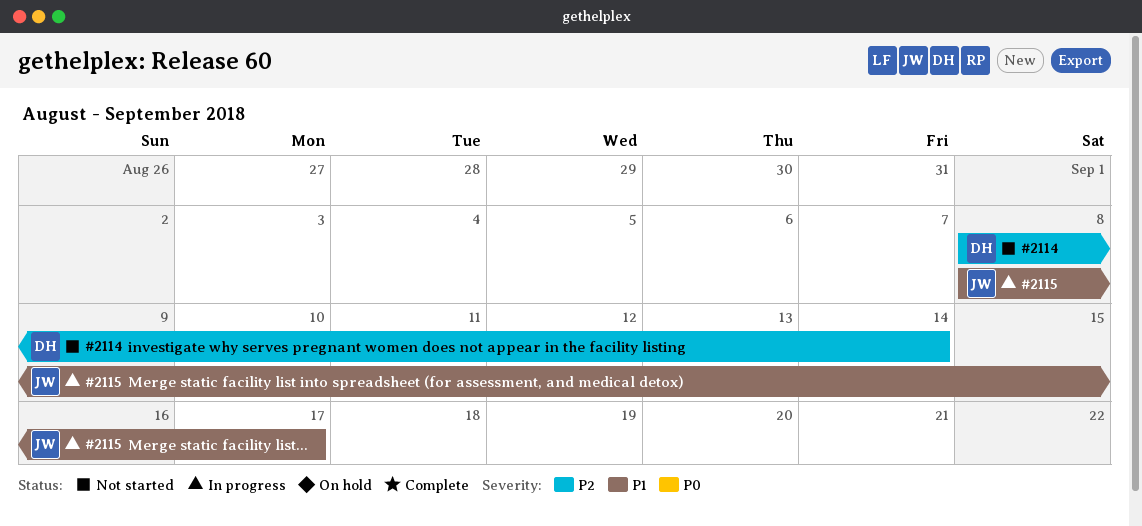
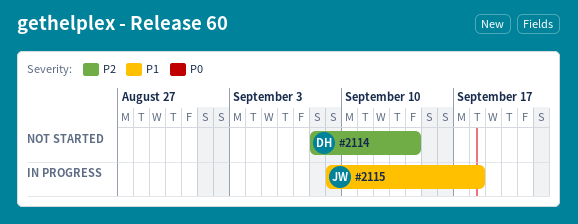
#2115, start: Sep 8 -> Sep 9
#2115, due: Sep 17 -> Sep 18

